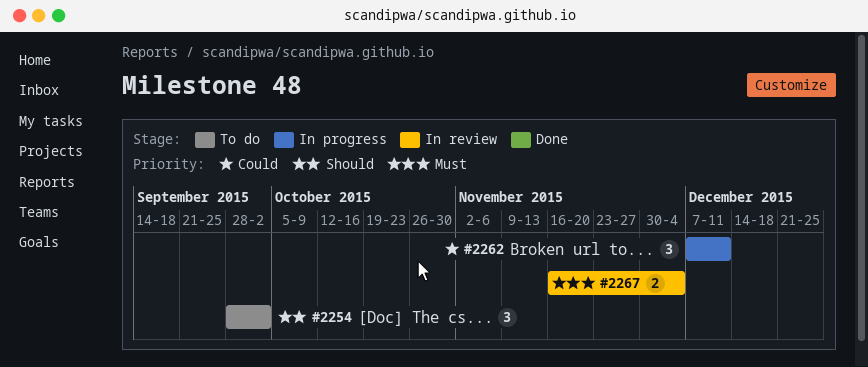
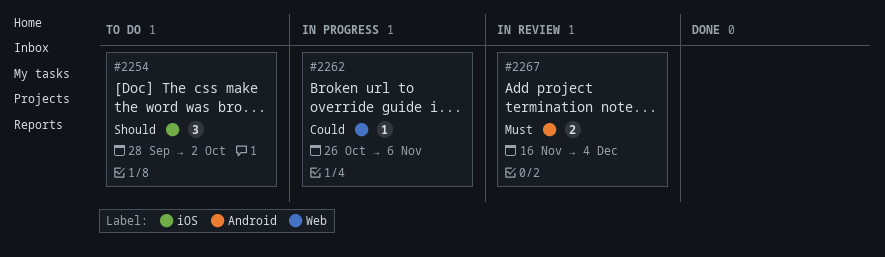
#2262, estimate: 3 -> 1
#2262, start: Dec 7 -> Oct 26
#2262, due: Dec 11 -> Nov 6

